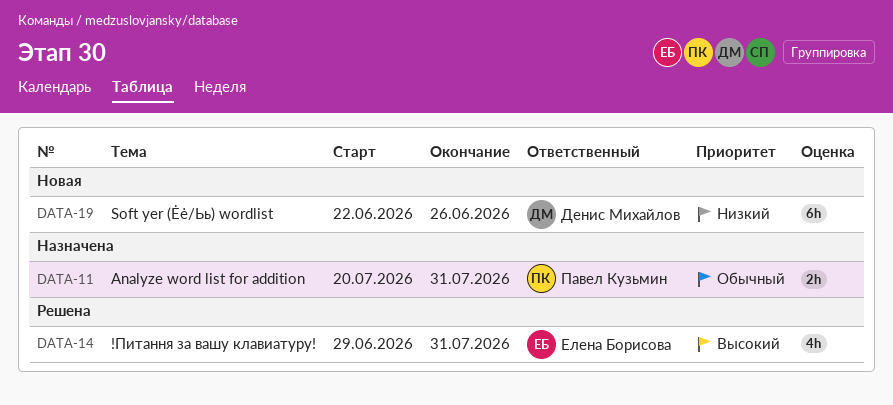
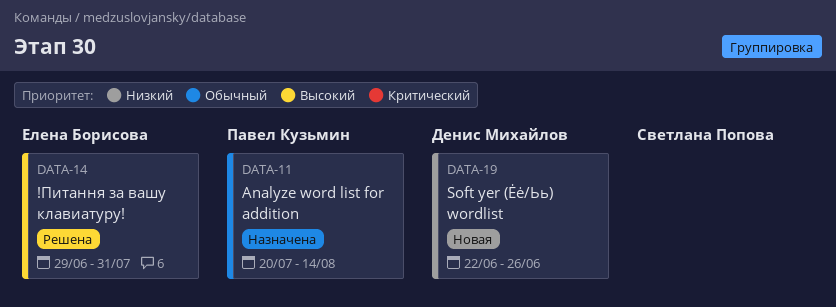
DATA-11, due: Jul 31 -> Aug 14

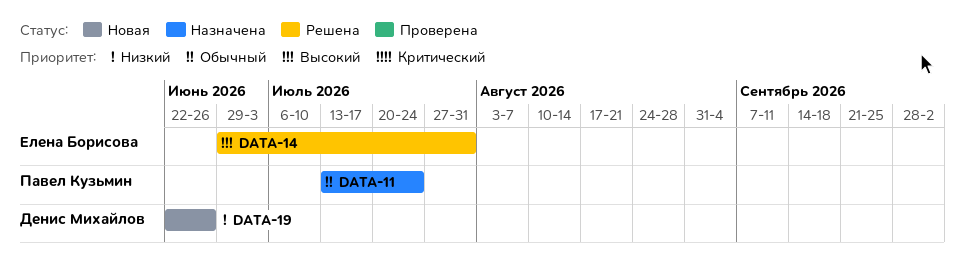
DATA-11, start: Jul 20 -> Jul 13
DATA-11, due: Aug 14 -> Jul 24

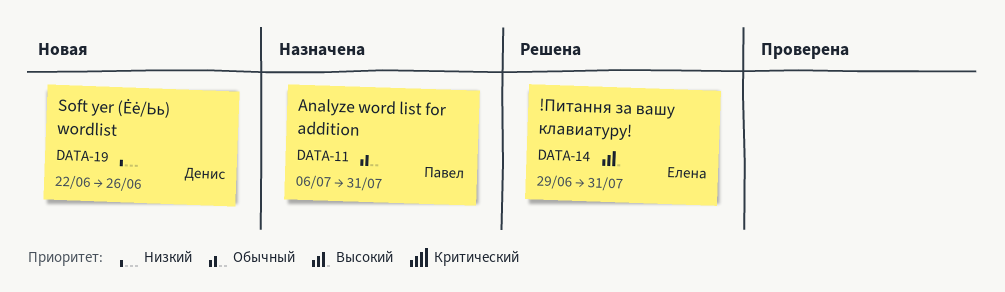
DATA-11, start: Jul 13 -> Jul 6
DATA-11, due: Jul 24 -> Jul 31

